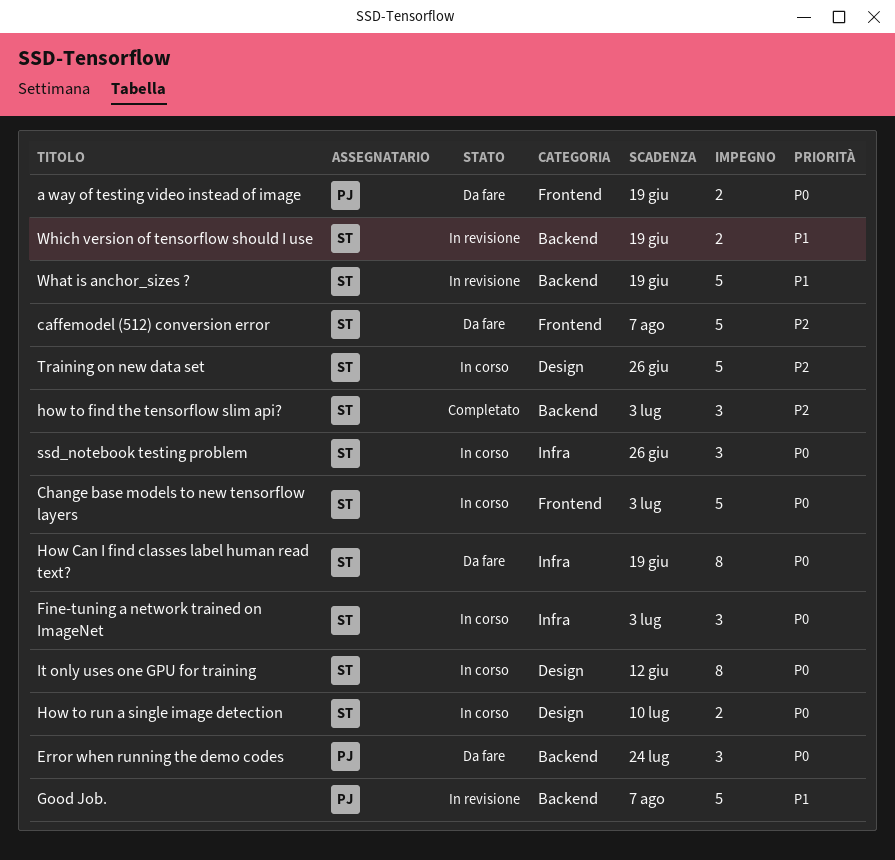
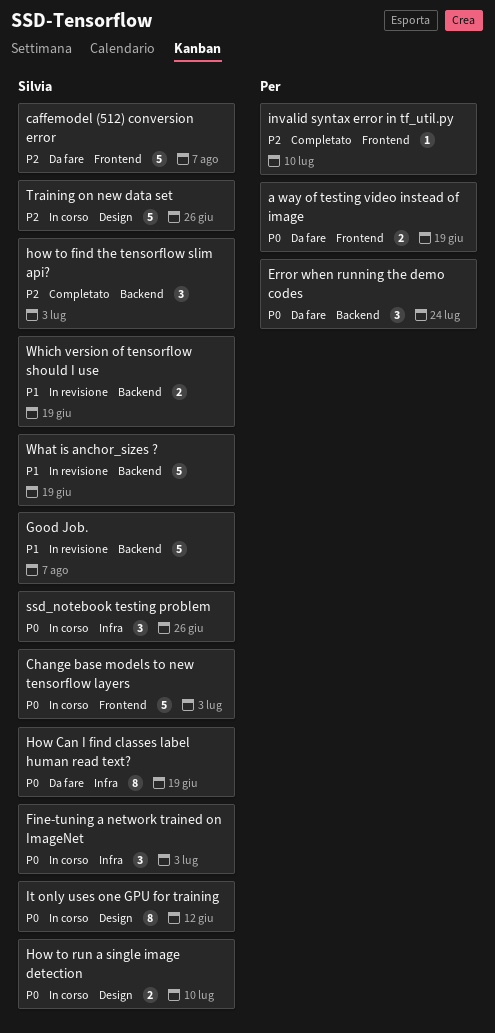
Good Job., owner: Per -> Silvia
invalid syntax error in tf_util.py: none -> present

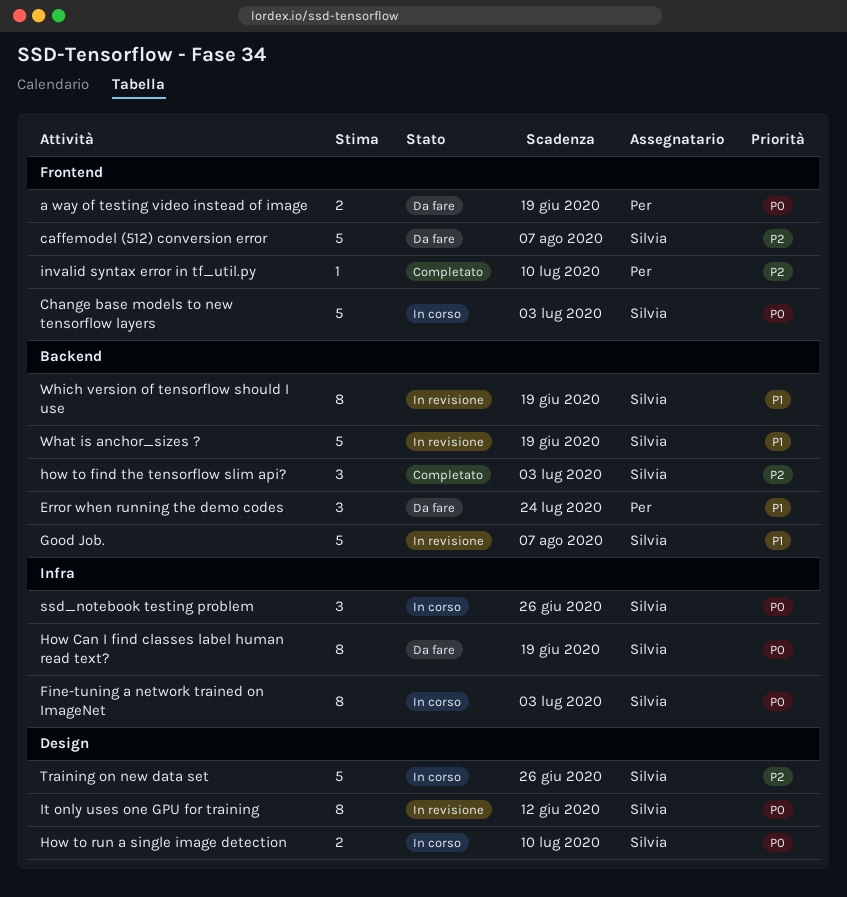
Error when running the demo codes, priority: P0 -> P1
Fine-tuning a network trained on ImageNet, estimate: 3 -> 8
It only uses one GPU for training, status: In corso -> In revisione
Which version of tensorflow should I use, estimate: 2 -> 8

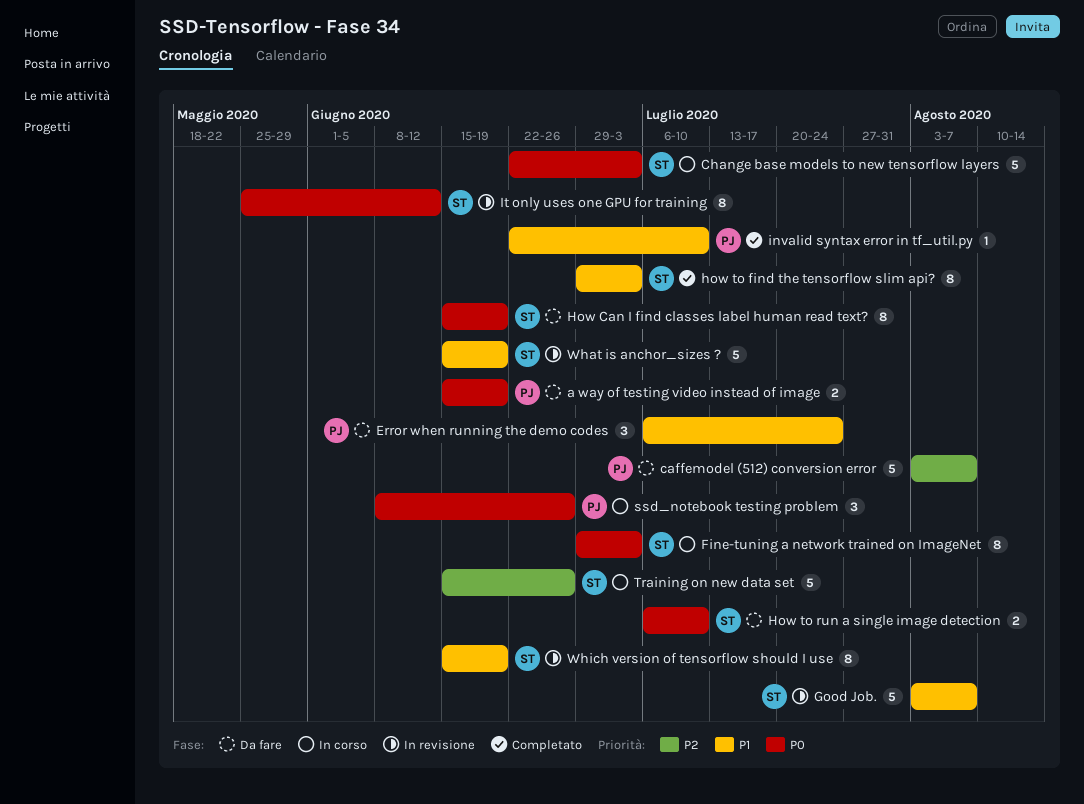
caffemodel (512) conversion error, owner: Silvia -> Per
how to find the tensorflow slim api?, priority: P2 -> P1
how to find the tensorflow slim api?, estimate: 3 -> 8
How to run a single image detection, status: In corso -> Da fare
invalid syntax error in tf_util.py, priority: P2 -> P1
ssd_notebook testing problem, owner: Silvia -> Per

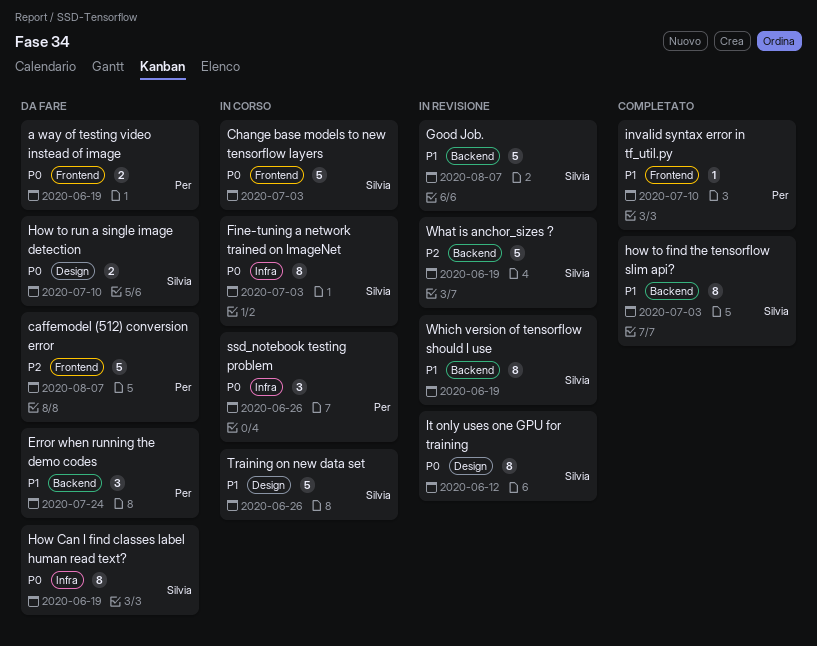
Training on new data set, priority: P2 -> P1
What is anchor_sizes ?, priority: P1 -> P2

